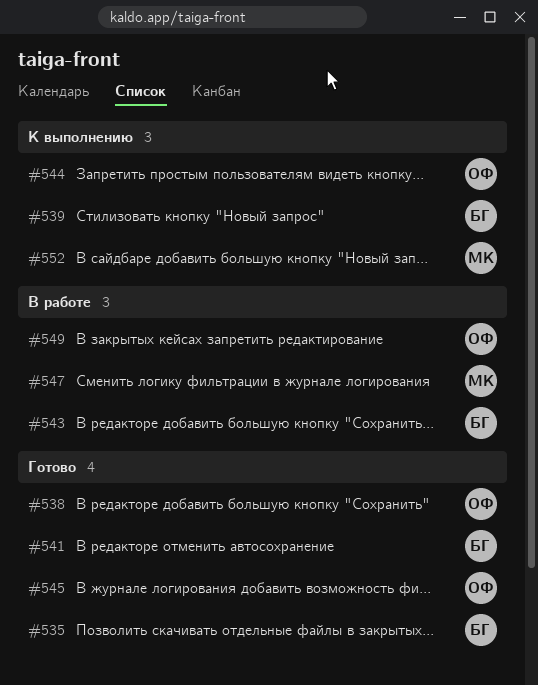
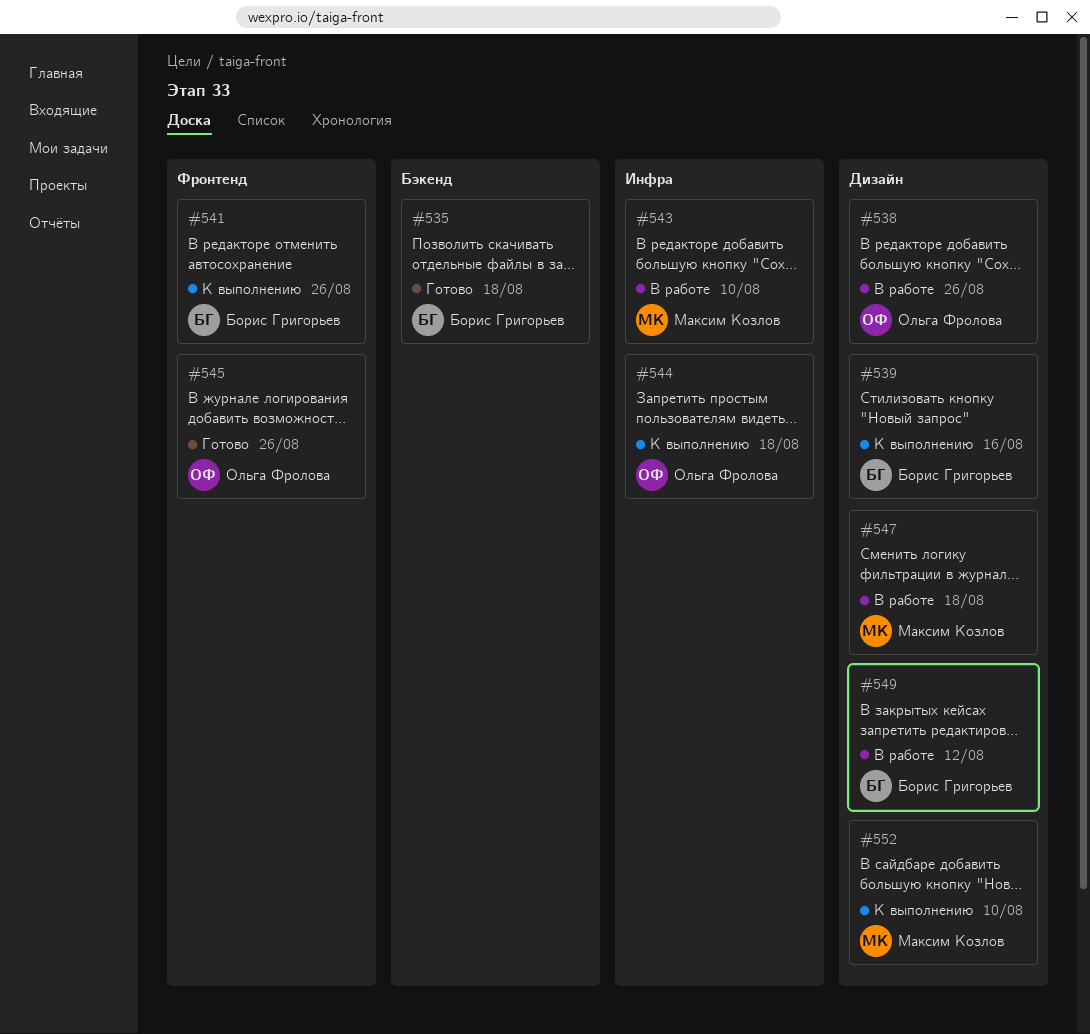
#538, status: Готово -> В работе
#541, status: Готово -> К выполнению
#543, owner: Борис Григорьев -> Максим Козлов
#549, owner: Ольга Фролова -> Борис Григорьев

